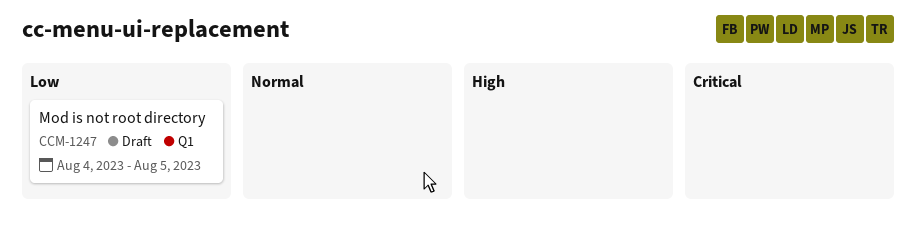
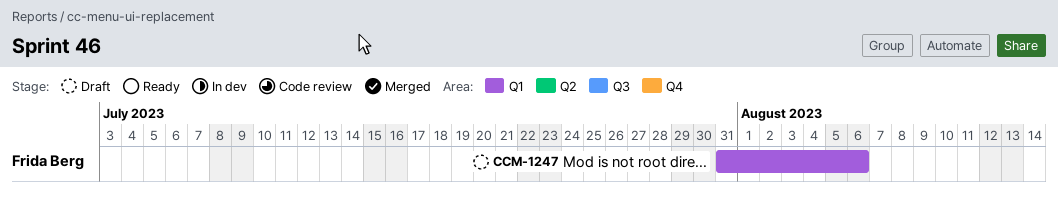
CCM-1247, start: Aug 4 -> Jul 31
CCM-1247, due: Aug 5 -> Aug 6

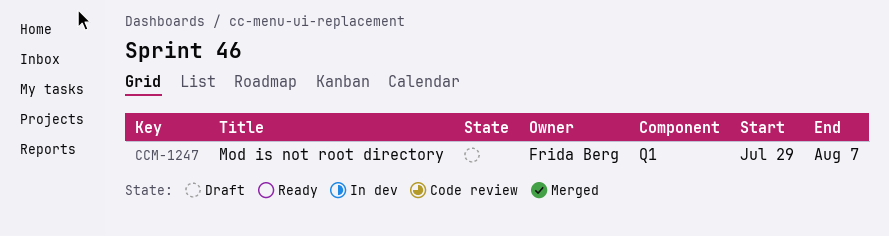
CCM-1247, start: Jul 31 -> Jul 29
CCM-1247, due: Aug 6 -> Aug 7

